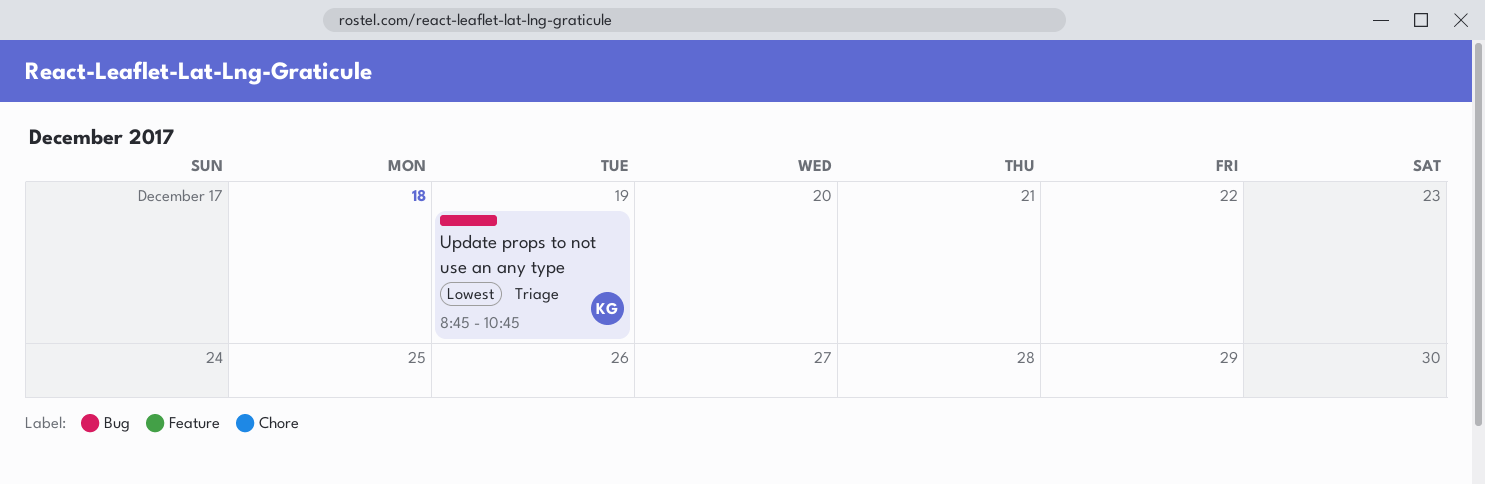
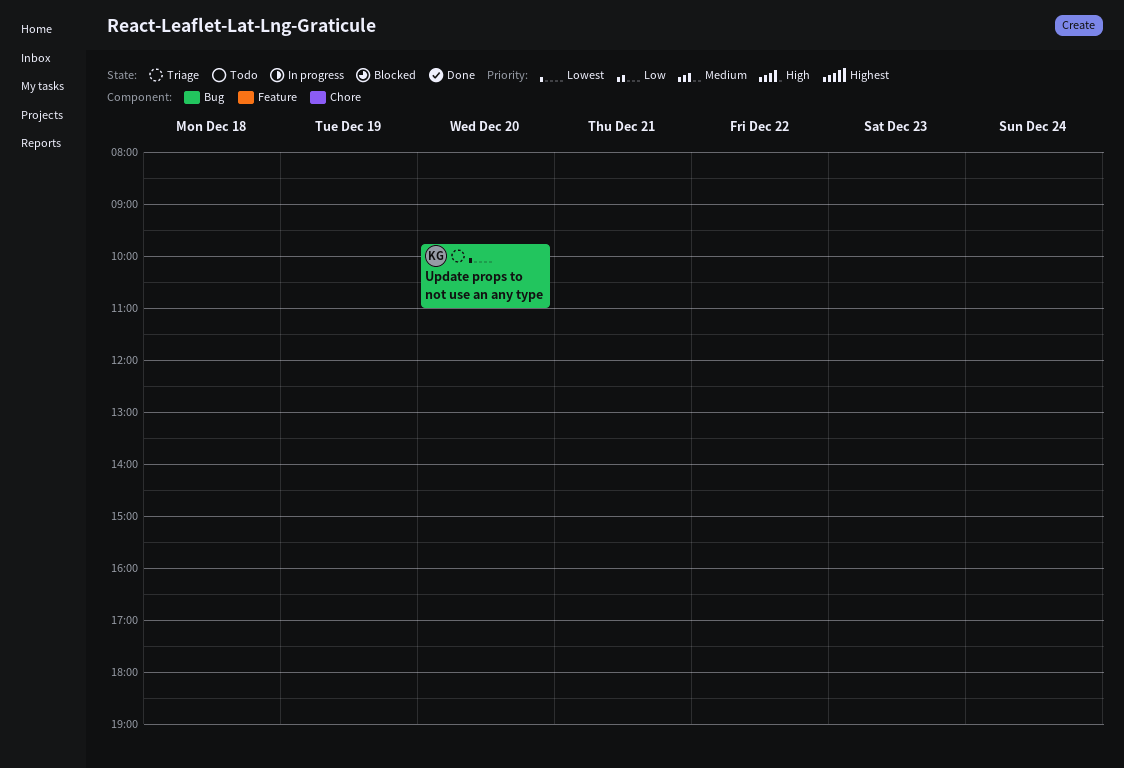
Update props to not use an any type, day: Dec 19 -> Dec 20
Update props to not use an any type, begins: 08:45 -> 09:45
Update props to not use an any type, ends: 10:45 -> 11:00

